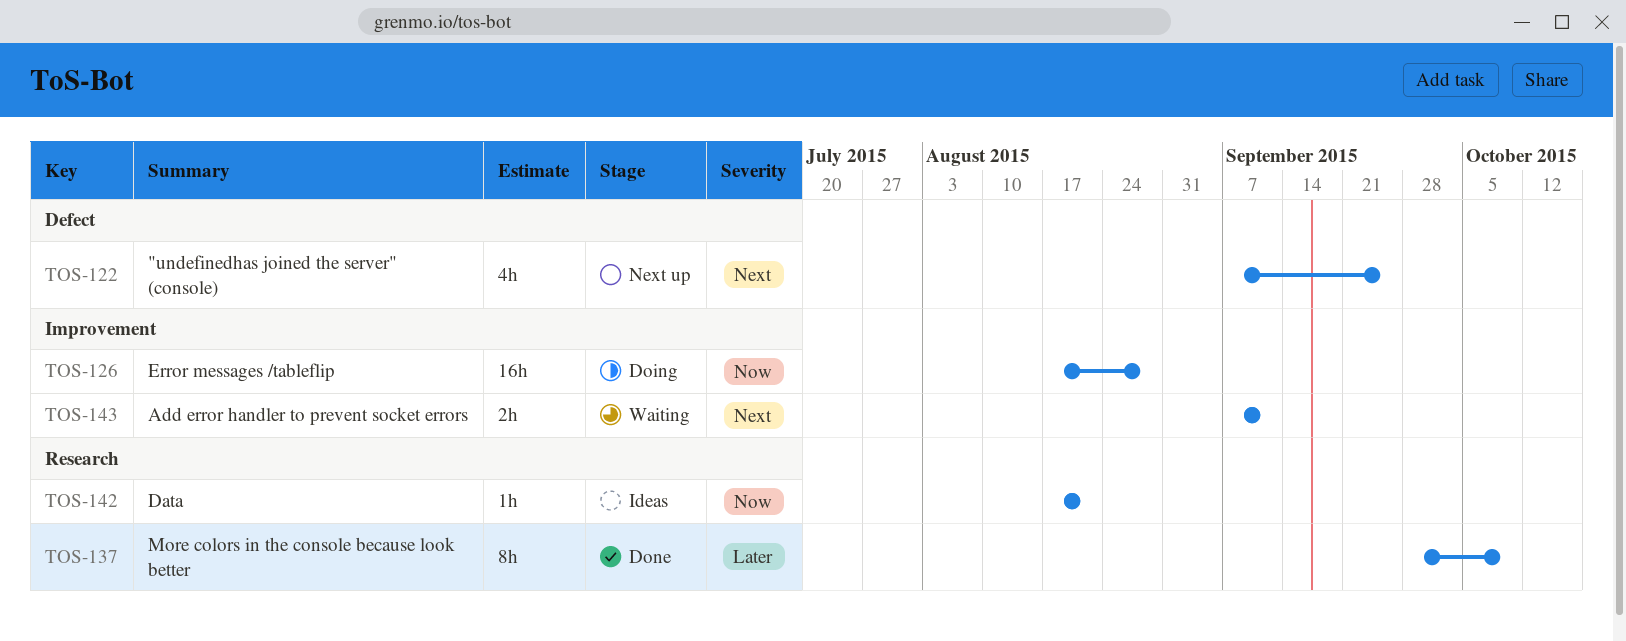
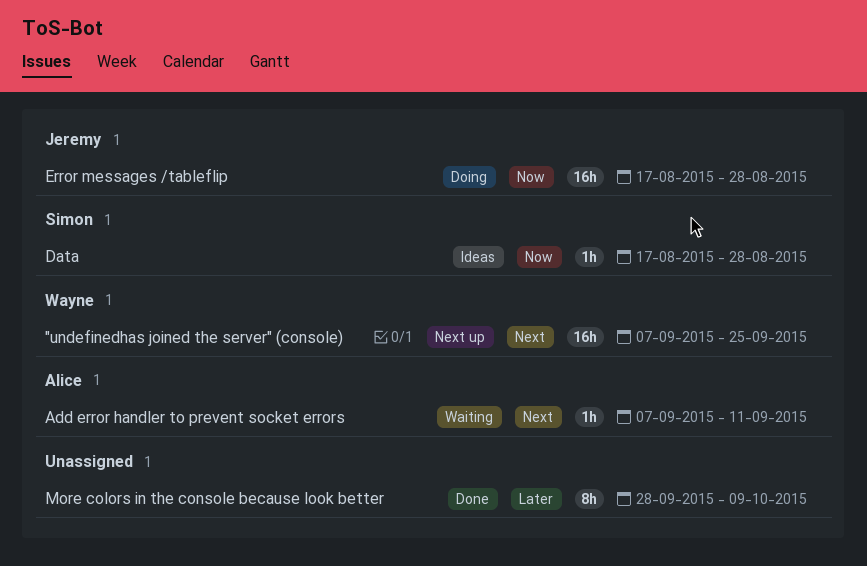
"undefinedhas joined the server" (console), estimate: 4h -> 16h
Add error handler to prevent socket errors, estimate: 2h -> 1h
Data, due: Aug 21 -> Aug 28

